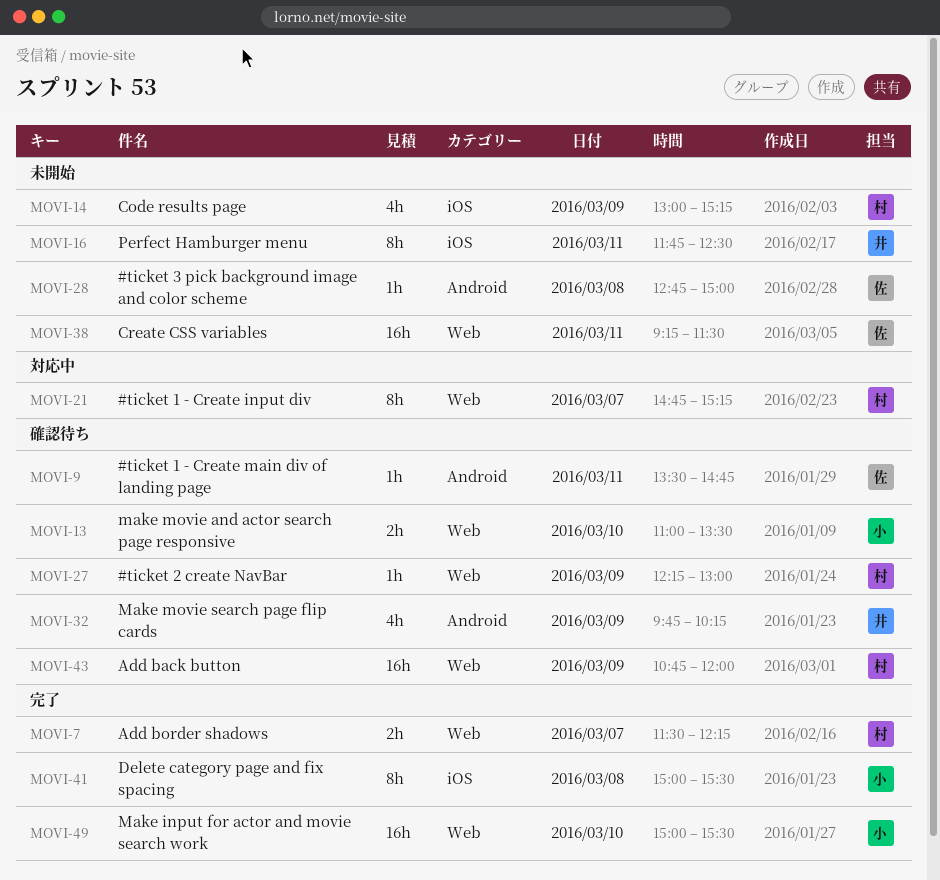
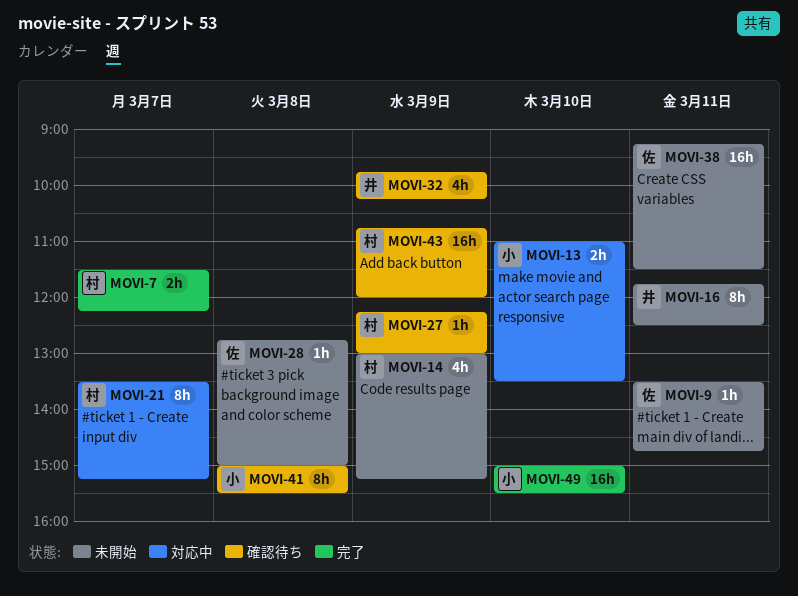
MOVI-9, status: 確認待ち -> 未開始
MOVI-13, status: 確認待ち -> 対応中
MOVI-21, begins: 14:45 -> 13:30
MOVI-41, status: 完了 -> 確認待ち

